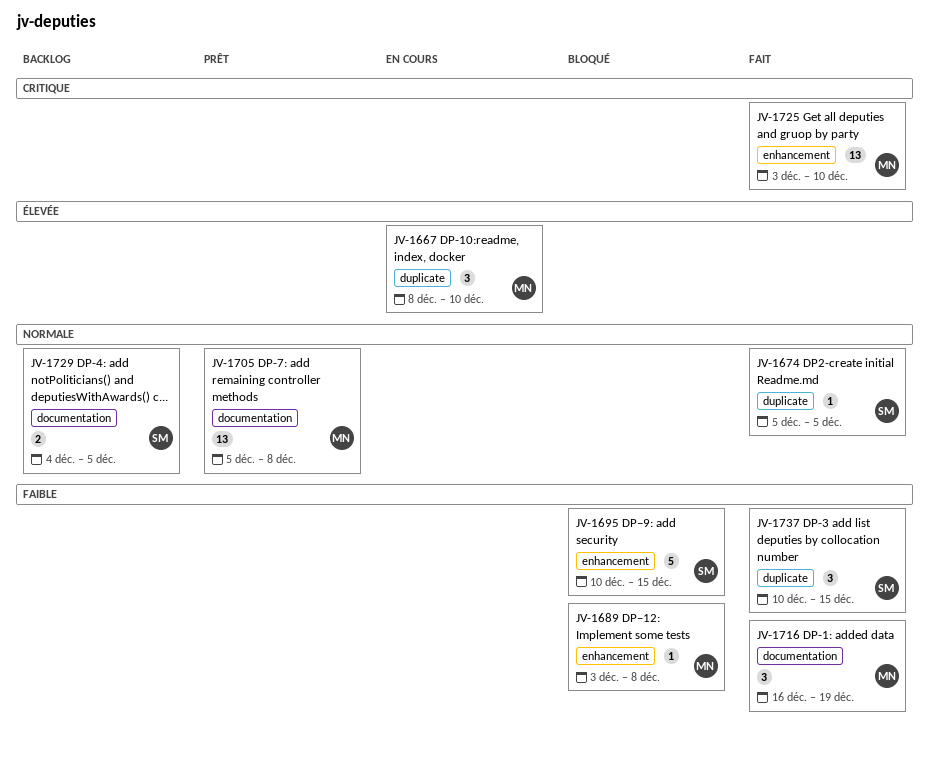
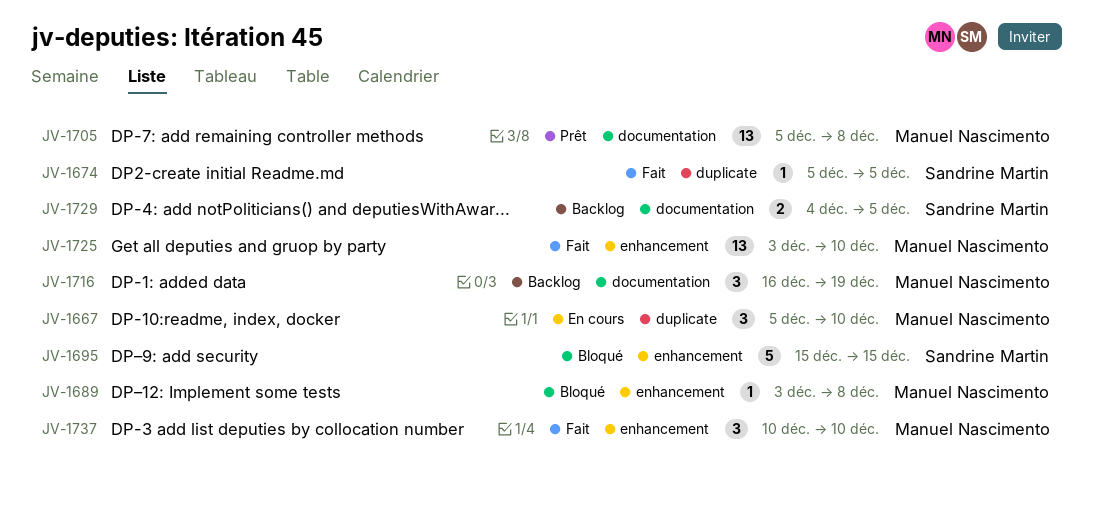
JV-1667, start: Dec 8 -> Dec 5
JV-1695, start: Dec 10 -> Dec 15
JV-1716, status: Fait -> Backlog
JV-1737, owner: Sandrine Martin -> Manuel Nascimento
JV-1737, label: duplicate -> enhancement
JV-1737, due: Dec 15 -> Dec 10

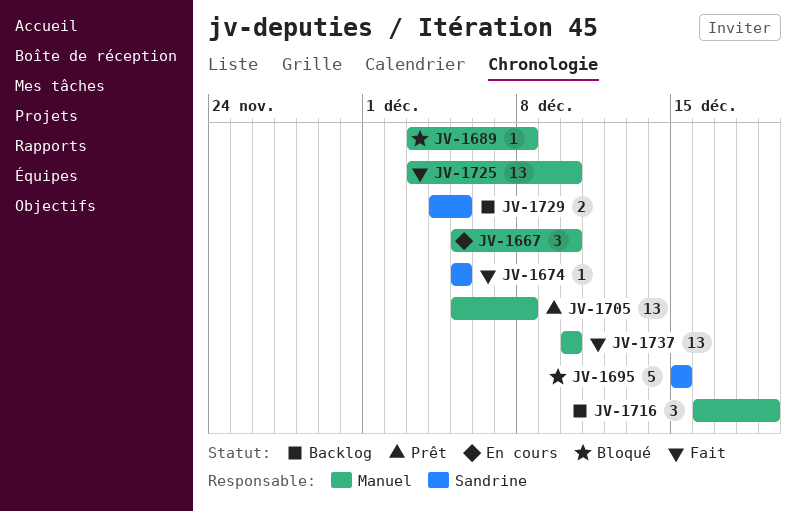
JV-1737, estimate: 3 -> 13

